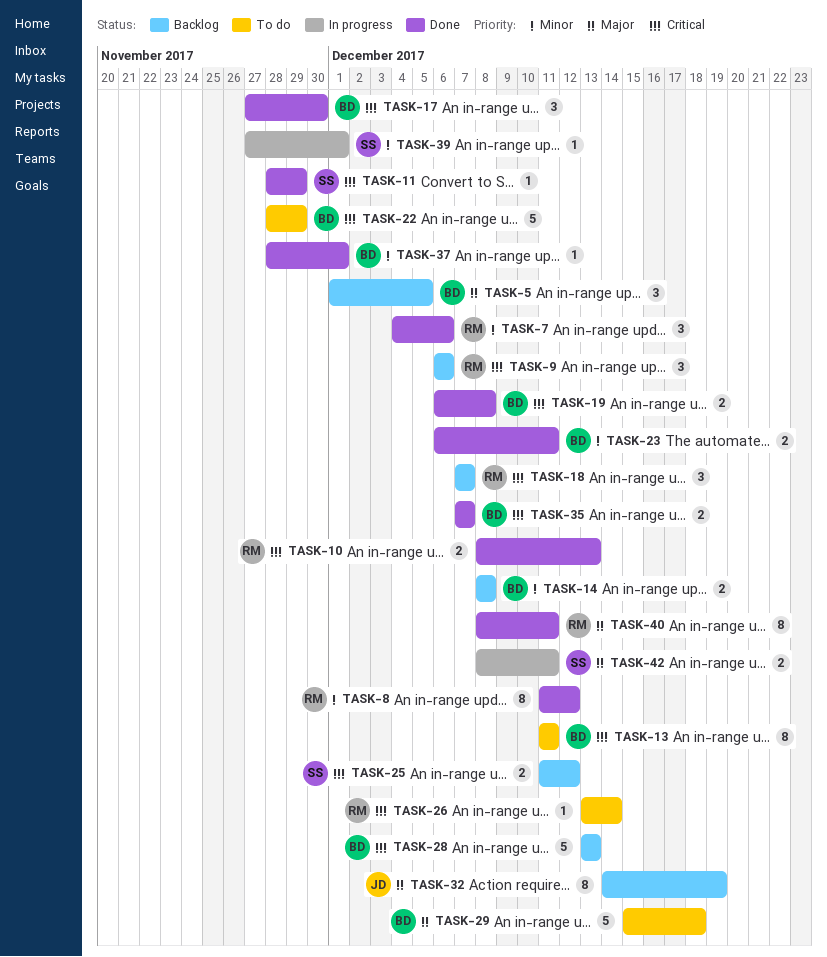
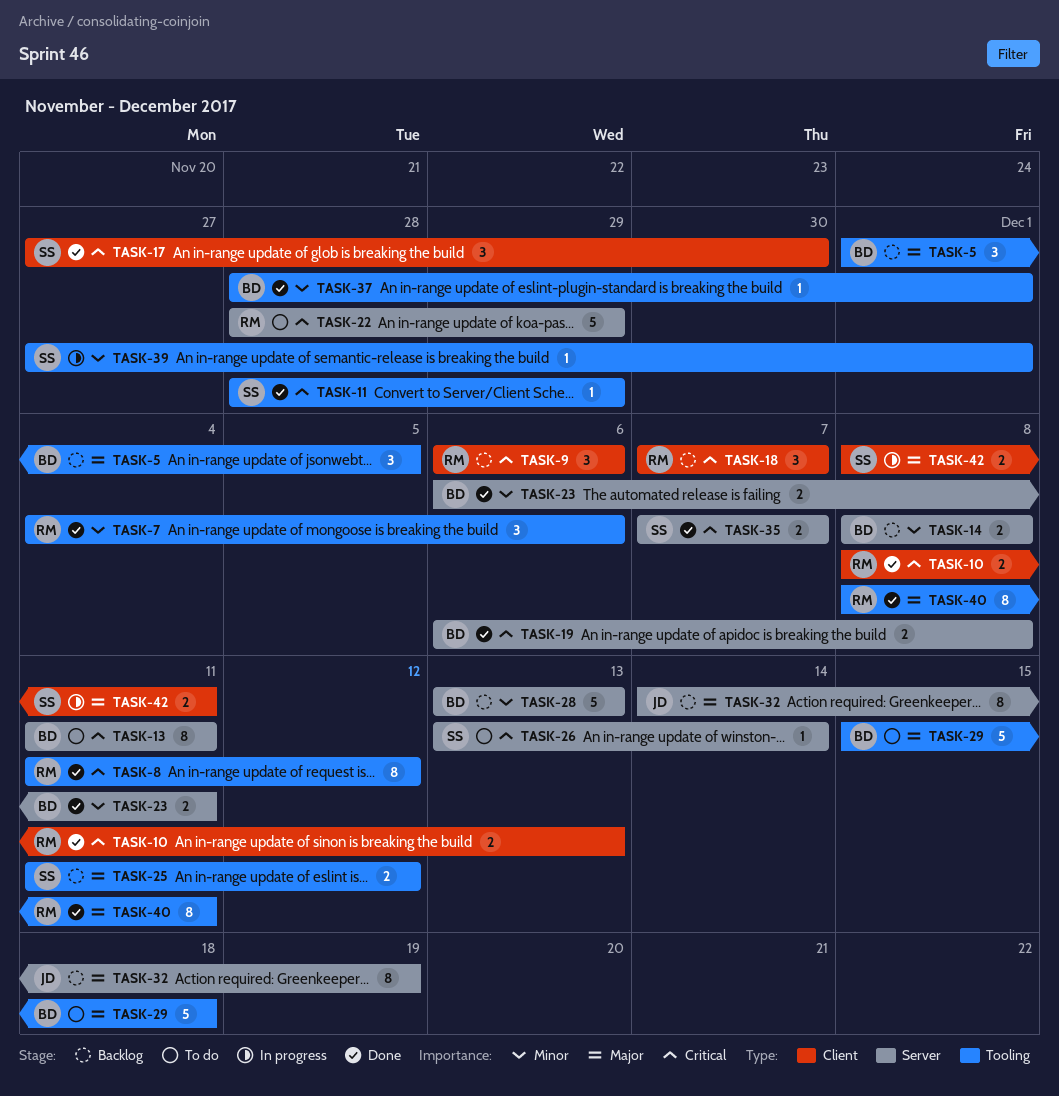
TASK-8, priority: Minor -> Critical
TASK-17, owner: BD -> SS
TASK-22, owner: BD -> RM
TASK-25, priority: Critical -> Major
TASK-26, owner: RM -> SS
TASK-28, priority: Critical -> Minor
TASK-35, owner: BD -> SS

